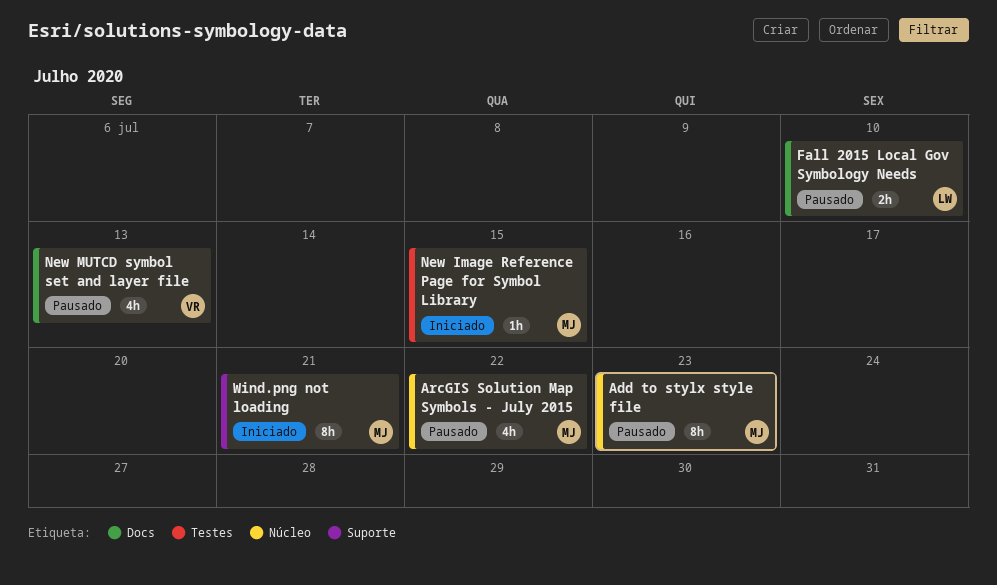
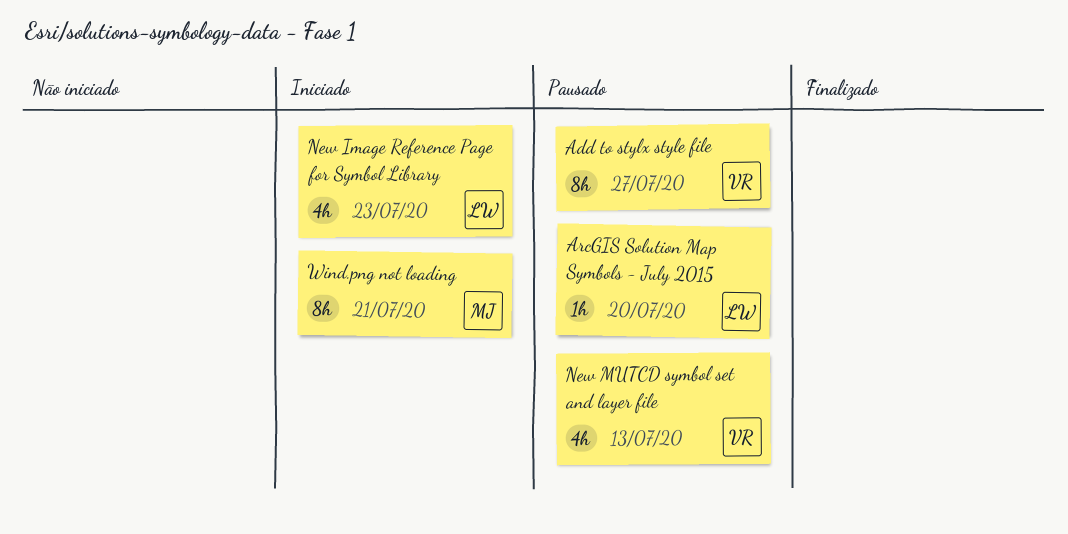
Add to stylx style file, owner: MJ -> VR
Add to stylx style file, due: Jul 23 -> Jul 27
ArcGIS Solution Map Symbols - July 2015, owner: MJ -> LW
ArcGIS Solution Map Symbols - July 2015, estimate: 4h -> 1h
ArcGIS Solution Map Symbols - July 2015, due: Jul 22 -> Jul 20
Fall 2015 Local Gov Symbology Needs: present -> none
New Image Reference Page for Symbol Library, owner: MJ -> LW
New Image Reference Page for Symbol Library, estimate: 1h -> 4h
New Image Reference Page for Symbol Library, due: Jul 15 -> Jul 23

